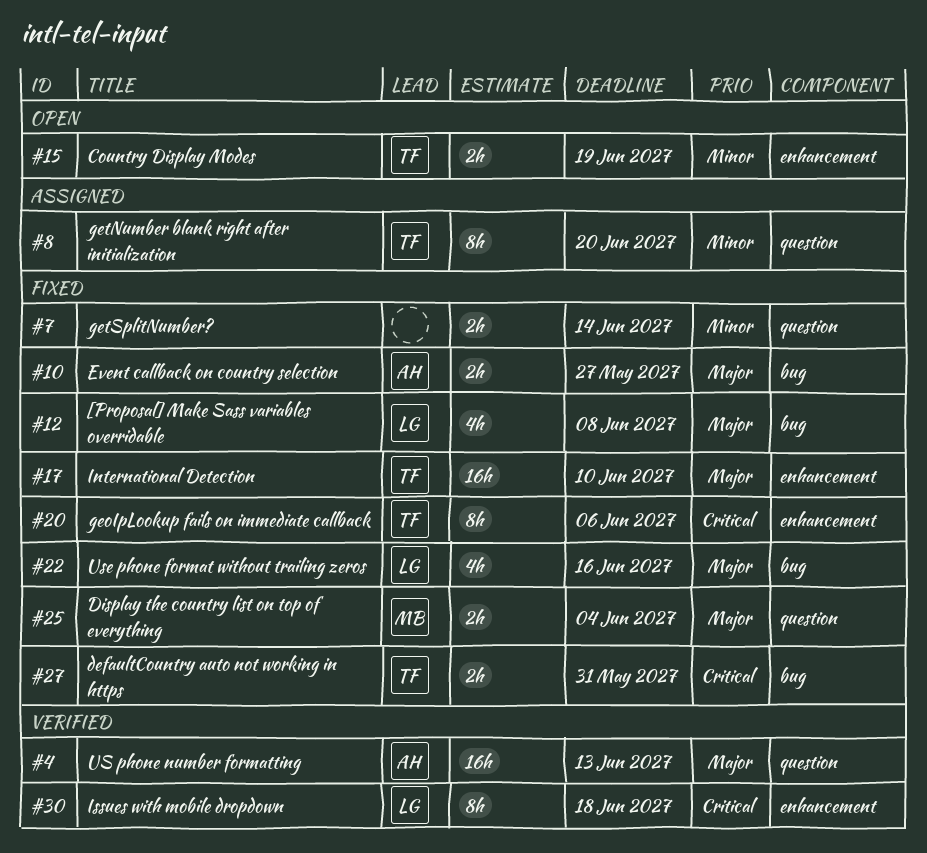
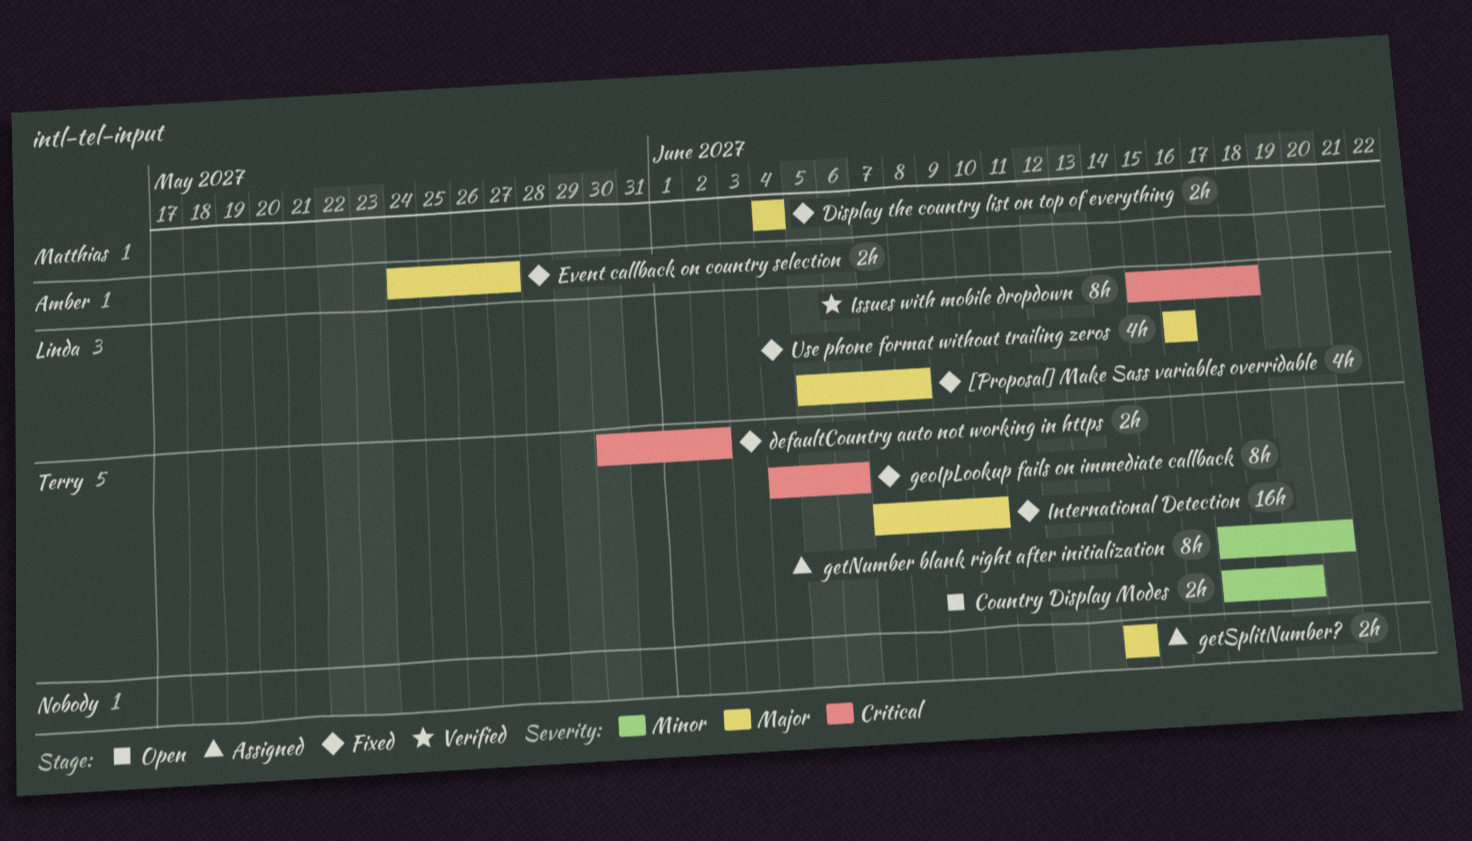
defaultCountry auto not working in https, due: May 31 -> Jun 2
getSplitNumber?, status: Fixed -> Assigned
getSplitNumber?, priority: Minor -> Major
US phone number formatting: present -> none

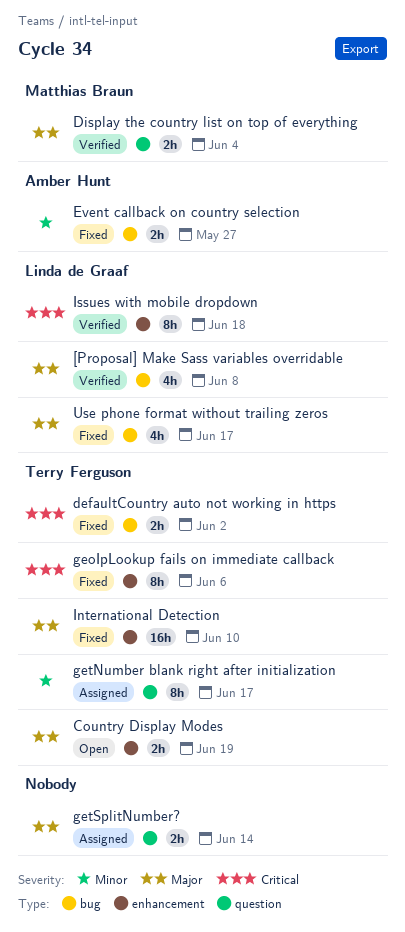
[Proposal] Make Sass variables overridable, status: Fixed -> Verified
Country Display Modes, priority: Minor -> Major
Display the country list on top of everything, status: Fixed -> Verified
Event callback on country selection, priority: Major -> Minor
getNumber blank right after initialization, due: Jun 20 -> Jun 17
Use phone format without trailing zeros, due: Jun 16 -> Jun 17

